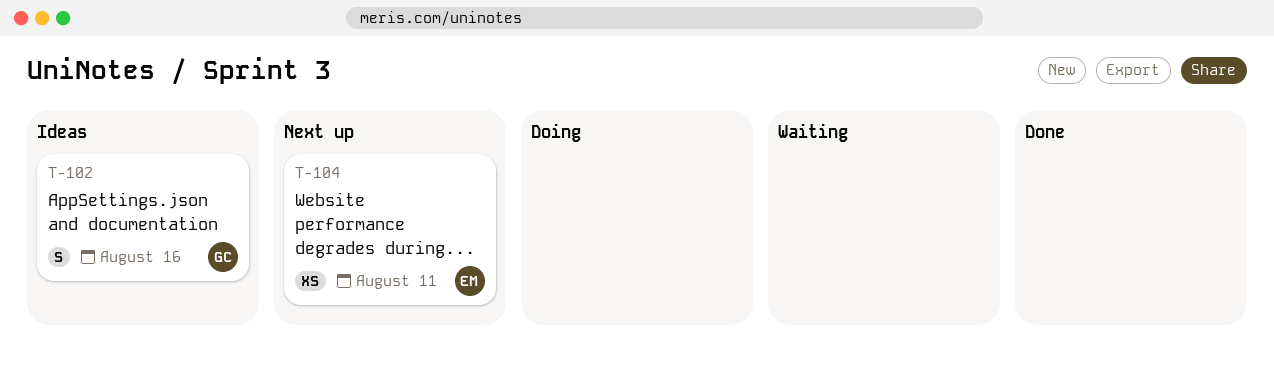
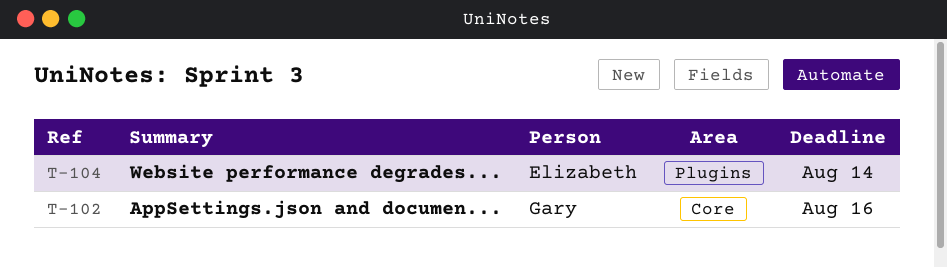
T-104, due: Aug 11 -> Aug 14

